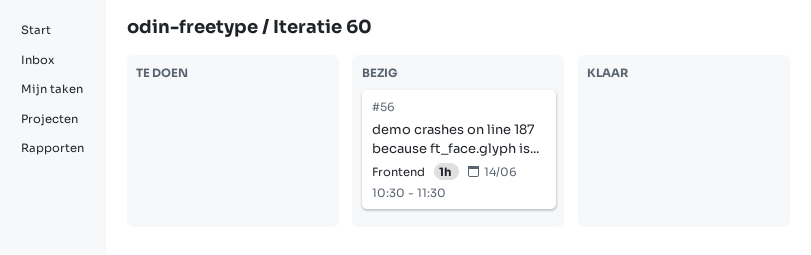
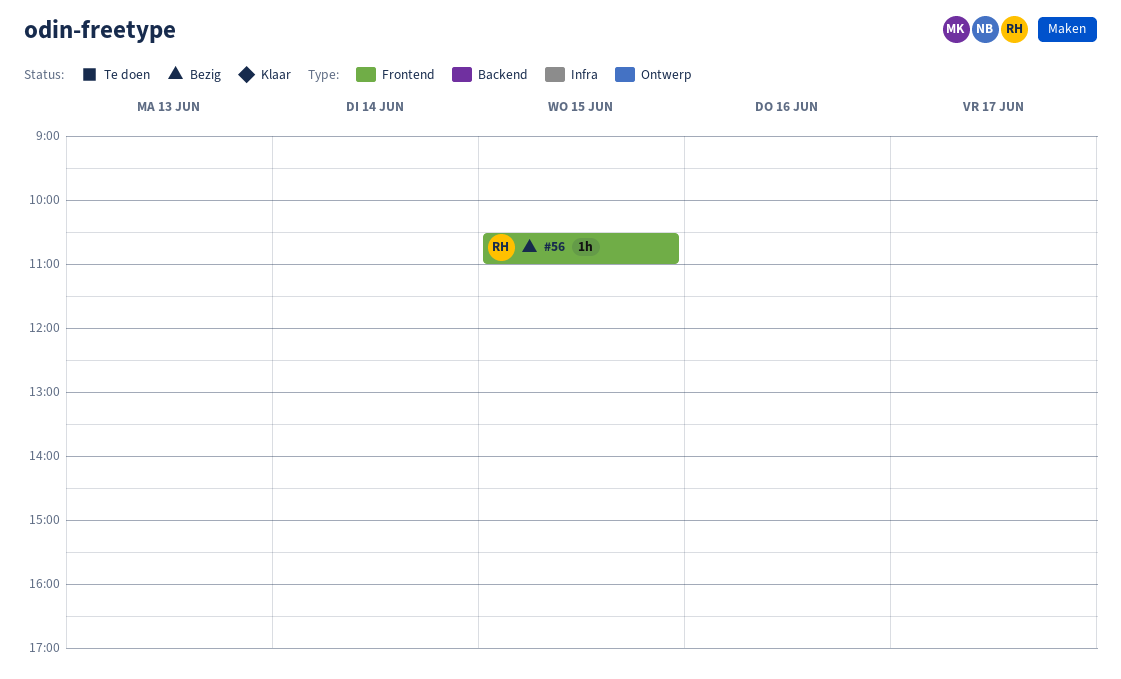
#56, day: Jun 14 -> Jun 15
#56, ends: 11:30 -> 11:00

